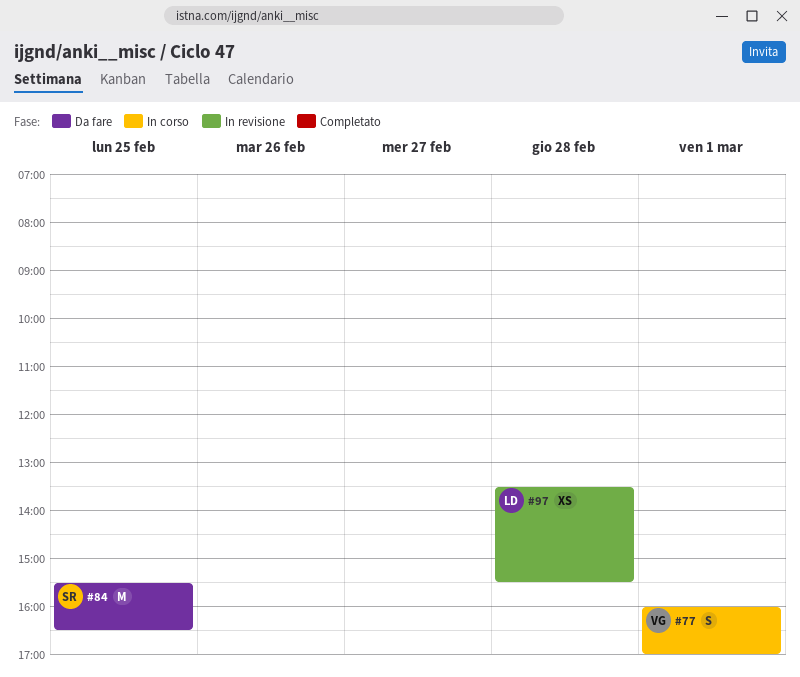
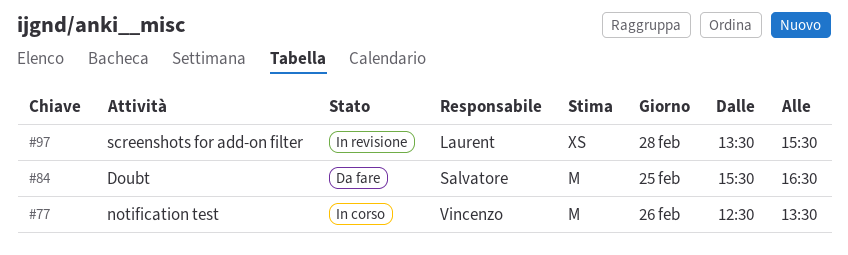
#77, estimate: S -> M
#77, day: Mar 1 -> Feb 26
#77, begins: 16:00 -> 12:30
#77, ends: 17:00 -> 13:30

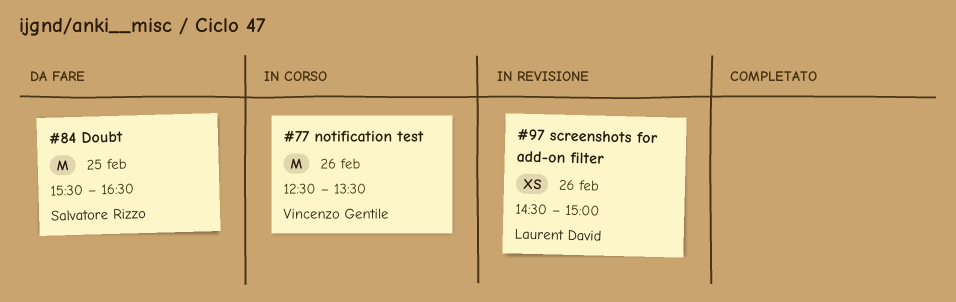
#97, day: Feb 28 -> Feb 26
#97, begins: 13:30 -> 14:30
#97, ends: 15:30 -> 15:00

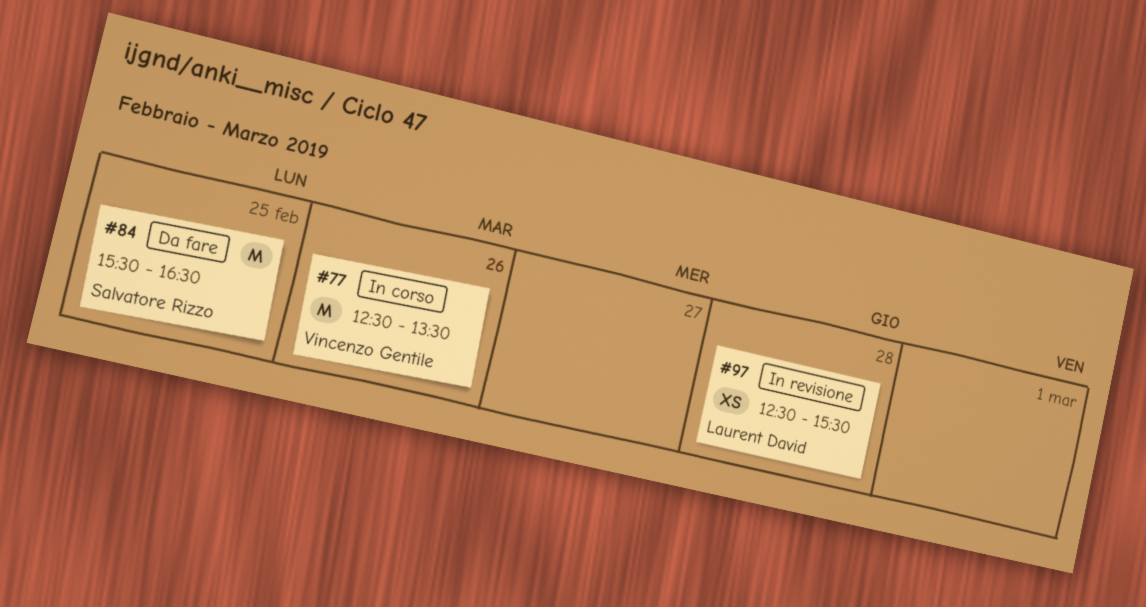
#97, day: Feb 26 -> Feb 28
#97, begins: 14:30 -> 12:30
#97, ends: 15:00 -> 15:30

